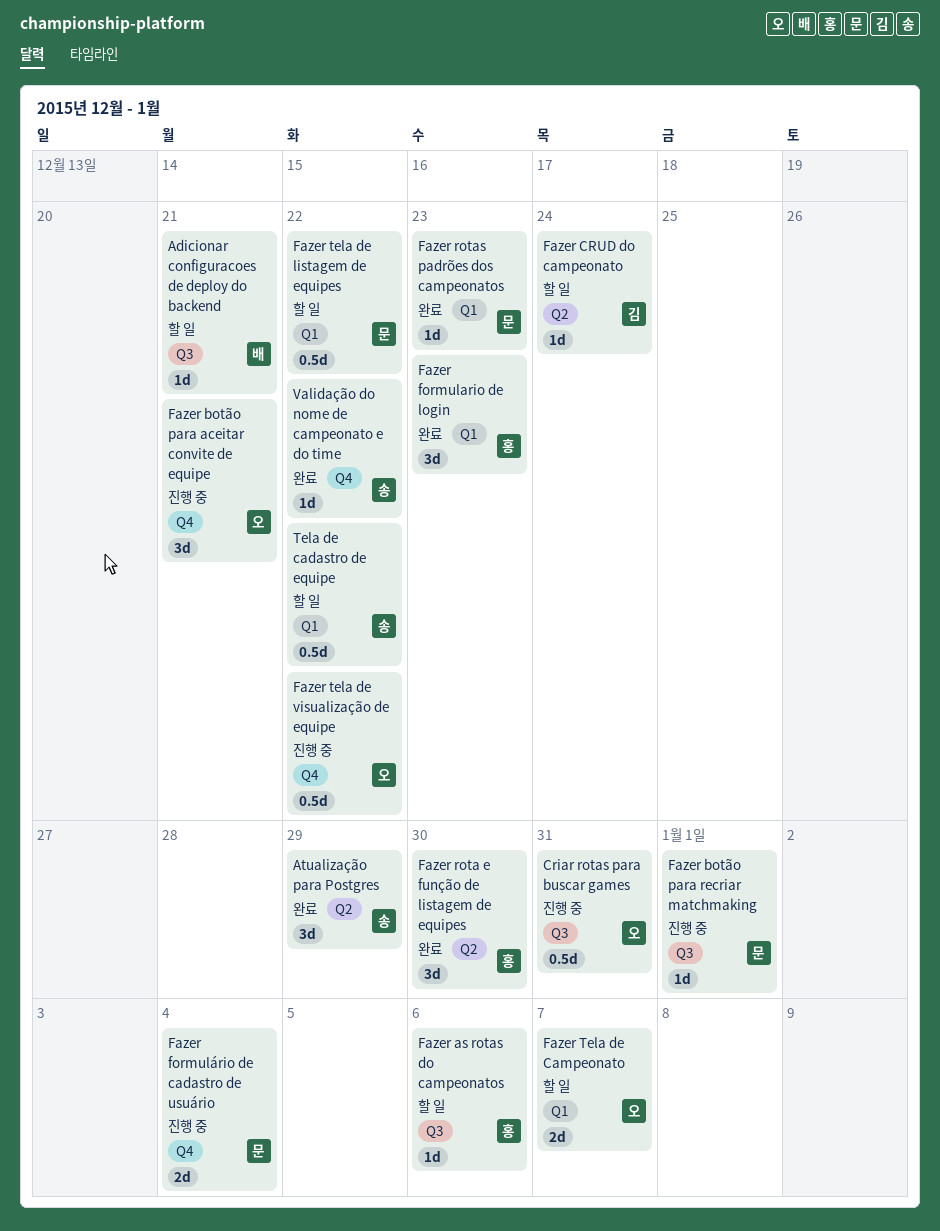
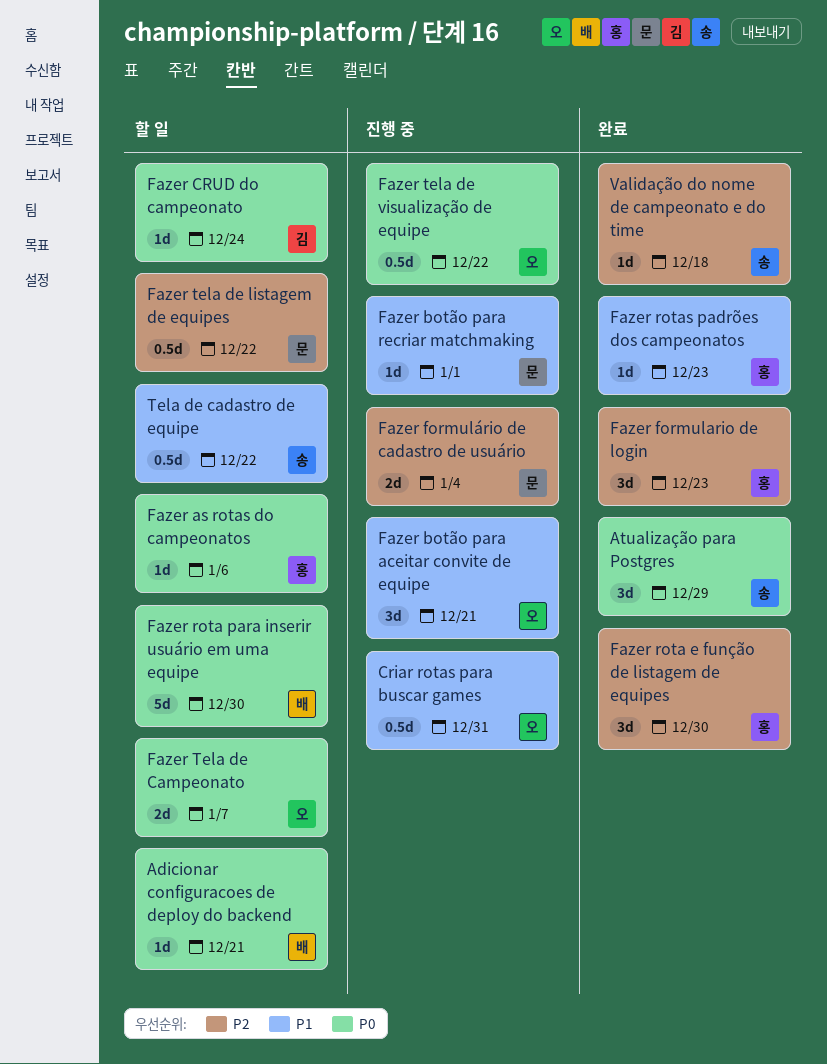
Fazer rota para inserir usuário em uma equipe: none -> present
Fazer rotas padrões dos campeonatos, owner: 문 -> 홍
Validação do nome de campeonato e do time, due: Dec 22 -> Dec 18

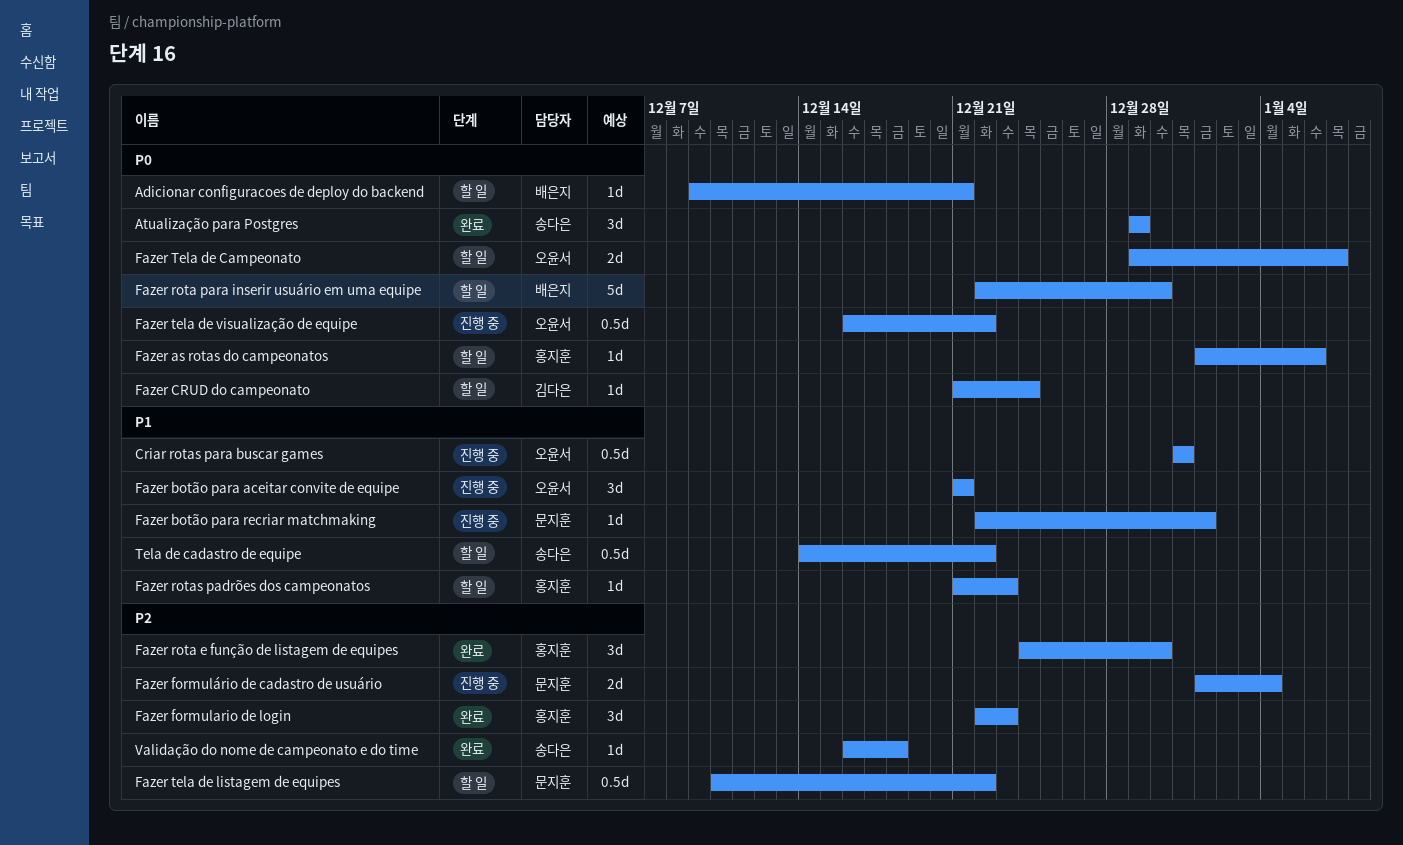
Fazer rotas padrões dos campeonatos, status: 완료 -> 할 일

